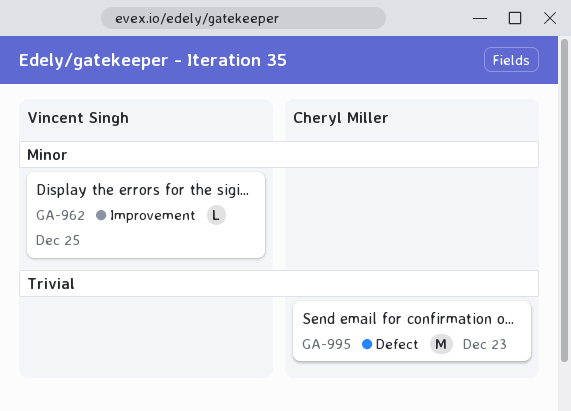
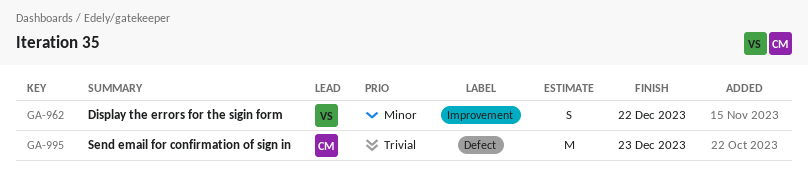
GA-962, estimate: L -> S
GA-962, due: Dec 25 -> Dec 22

